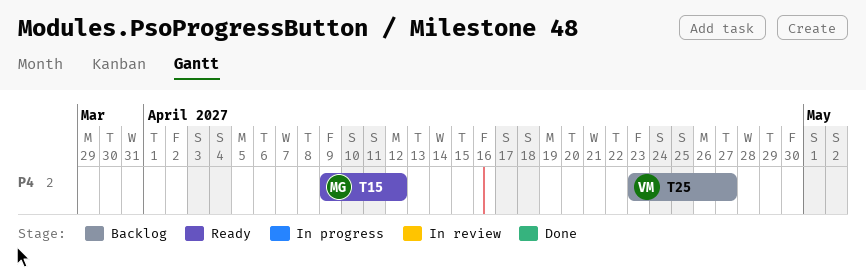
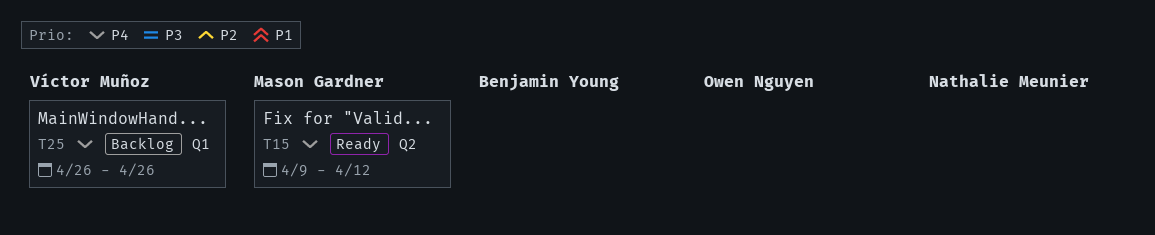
T25, start: Apr 23 -> Apr 26
T25, due: Apr 27 -> Apr 26

